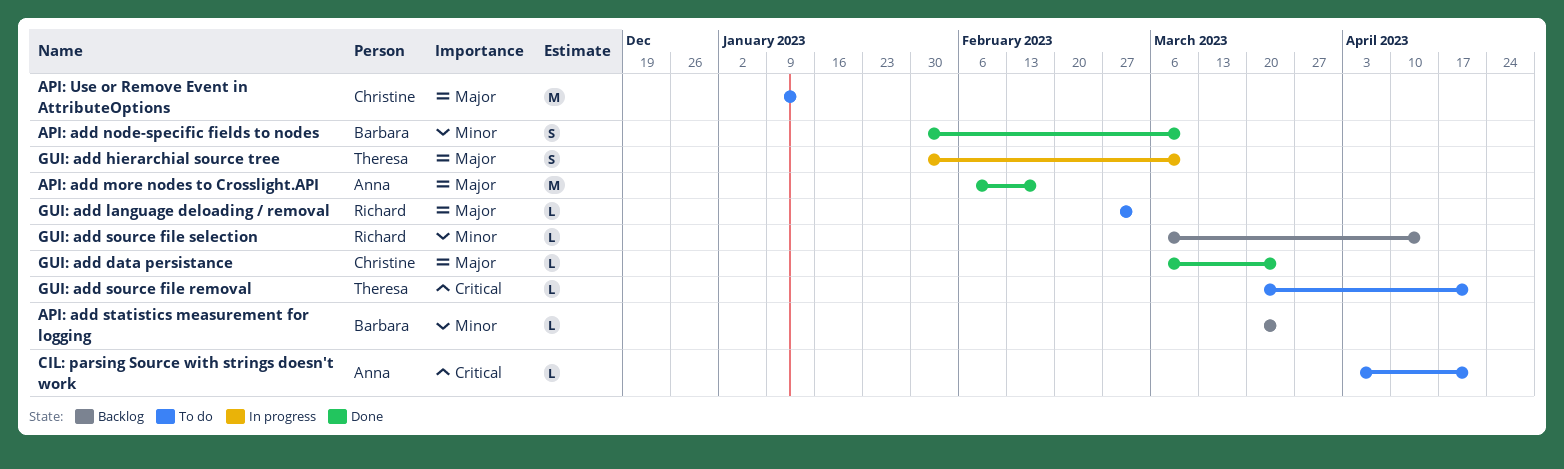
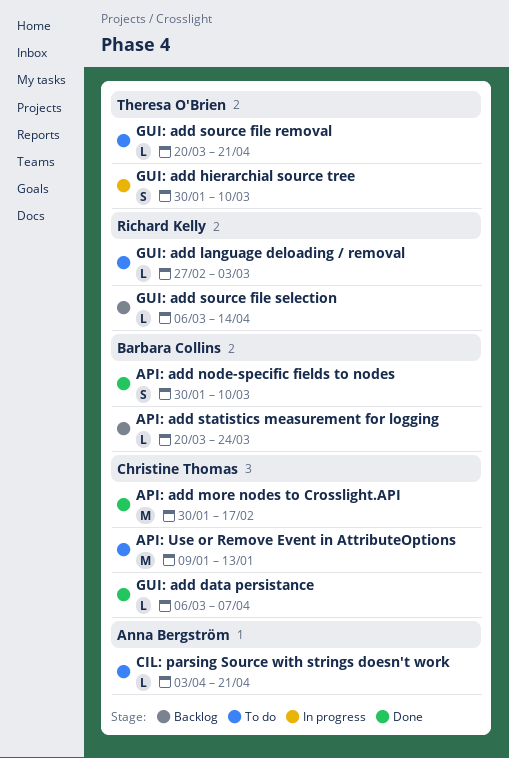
API: add more nodes to Crosslight.API, owner: Anna Bergström -> Christine Thomas
API: add more nodes to Crosslight.API, start: Feb 6 -> Jan 30
GUI: add data persistance, due: Mar 24 -> Apr 7

